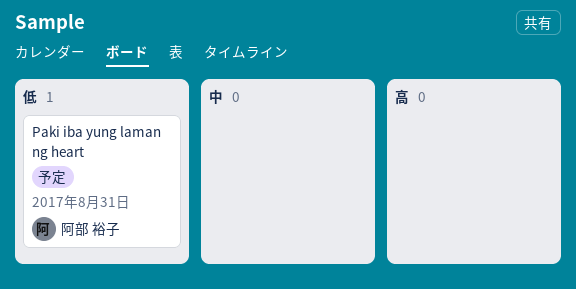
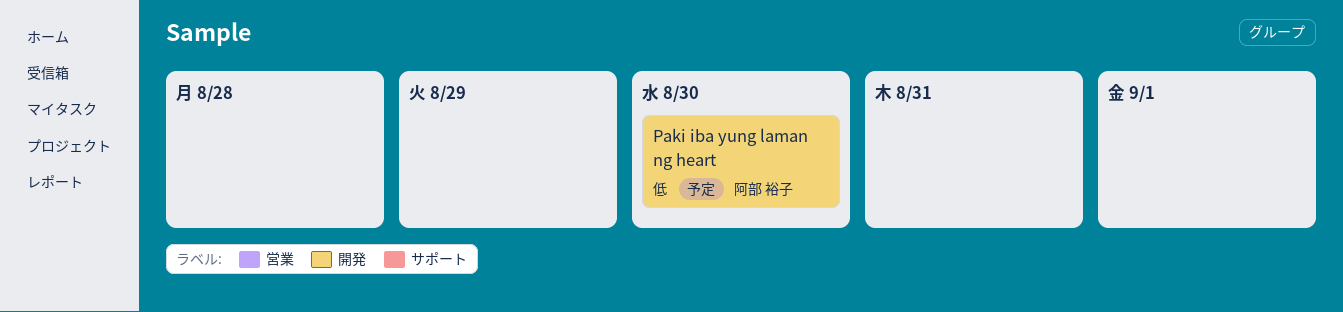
Paki iba yung laman ng heart, due: Aug 31 -> Aug 30

